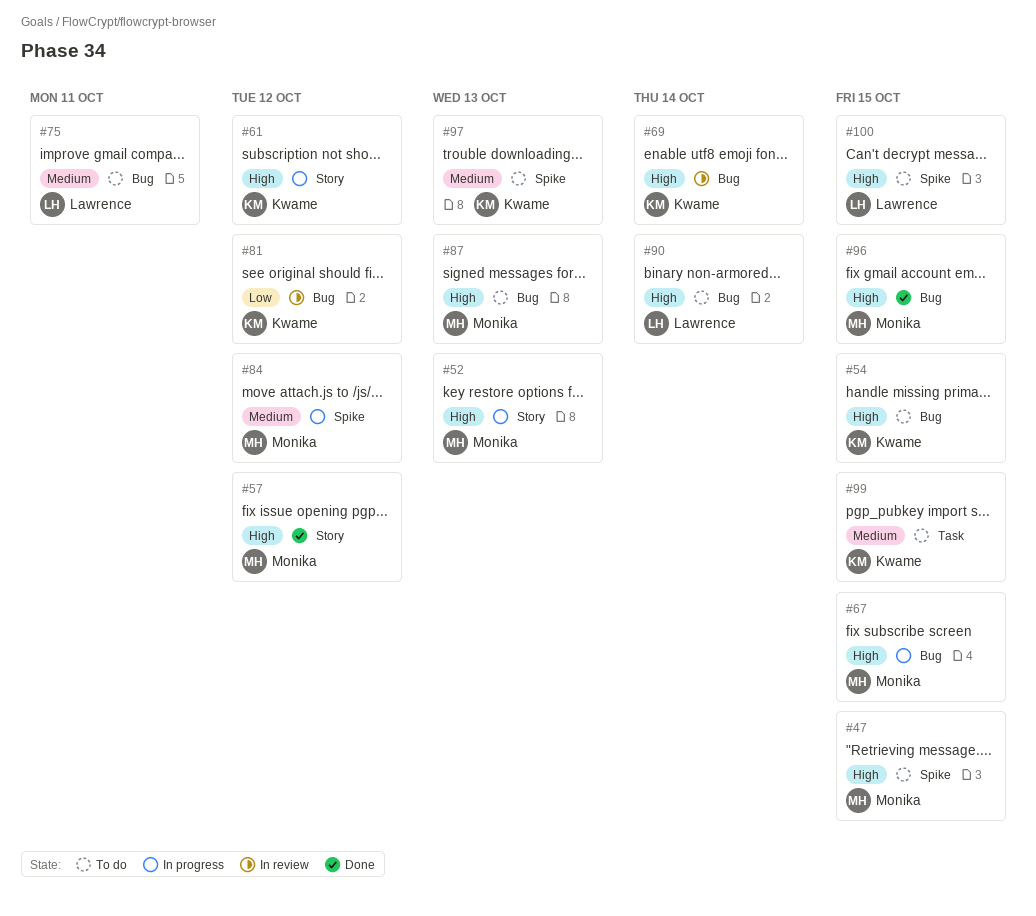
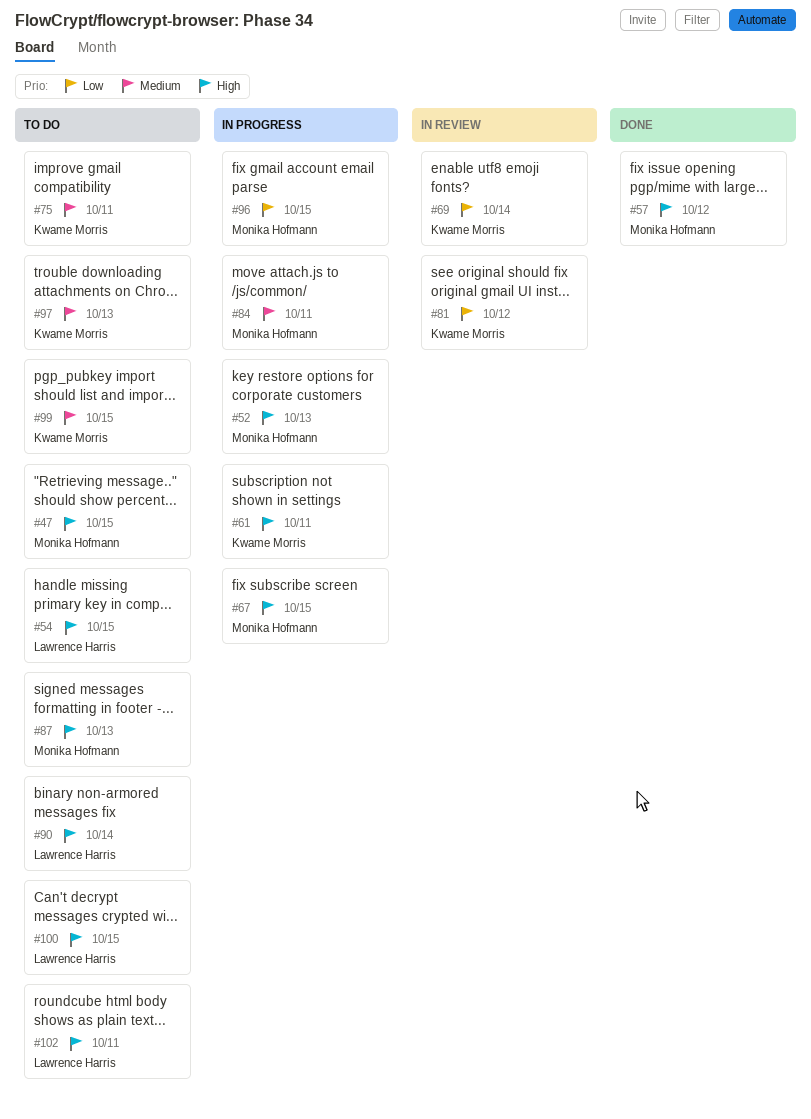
#54, owner: Kwame Morris -> Lawrence Harris
#61, due: Oct 12 -> Oct 11
#69, priority: High -> Low
#75, owner: Lawrence Harris -> Kwame Morris
#84, due: Oct 12 -> Oct 11
#96, status: Done -> In progress
#96, priority: High -> Low
#102: none -> present

